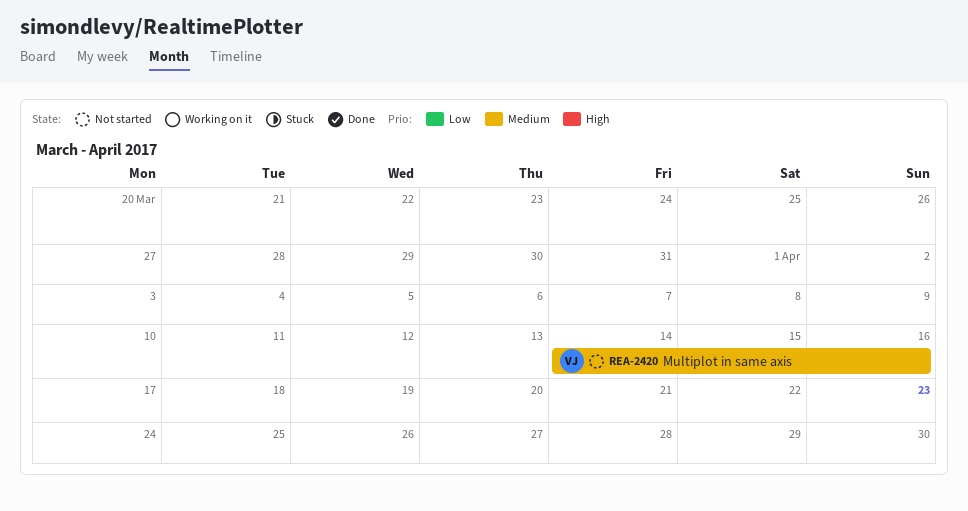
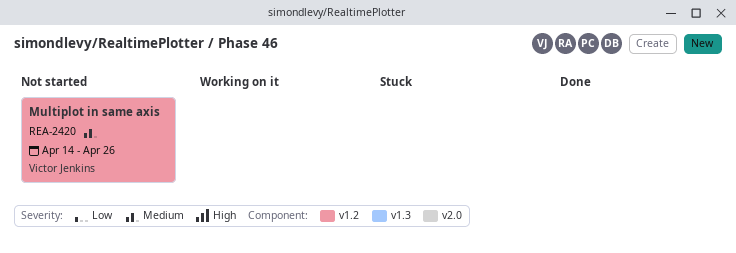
REA-2420, due: Apr 16 -> Apr 26

